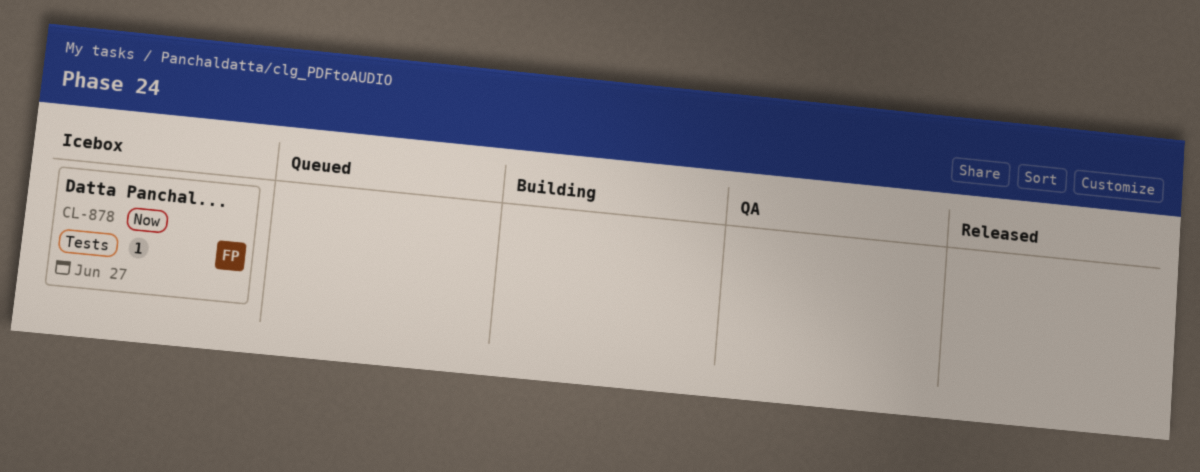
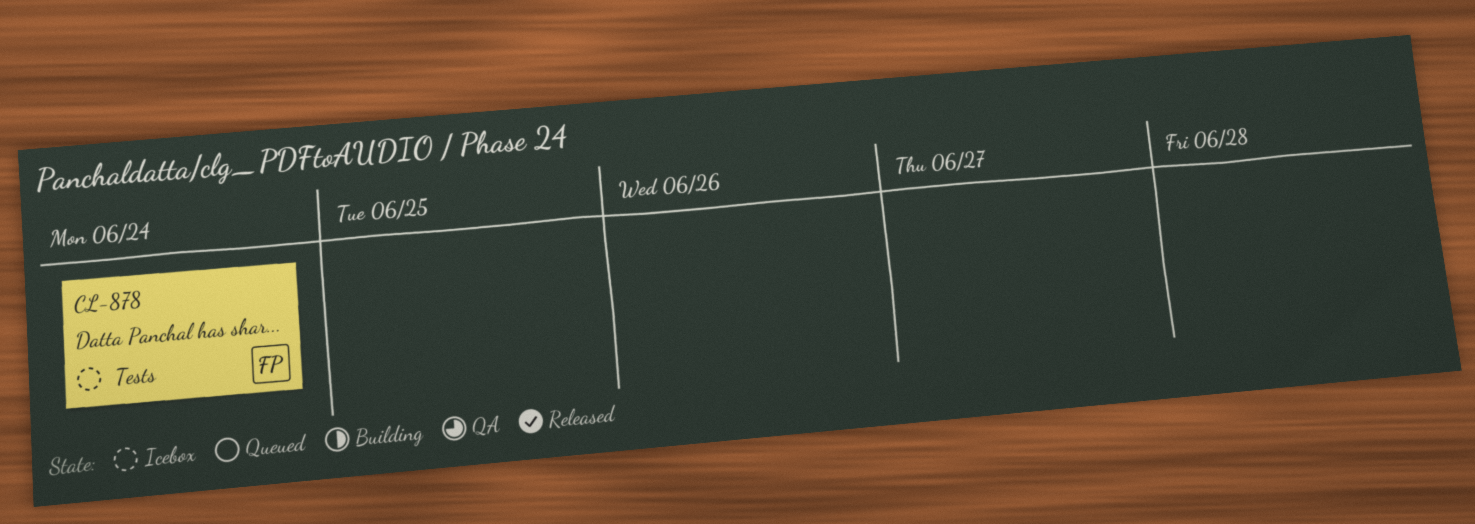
CL-878, due: Jun 27 -> Jun 24

